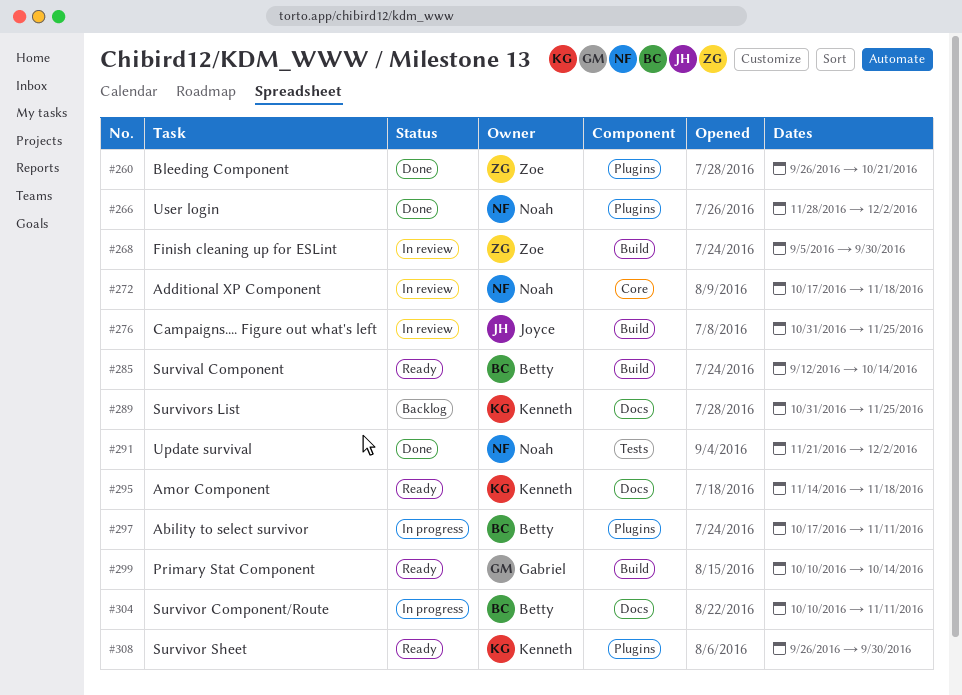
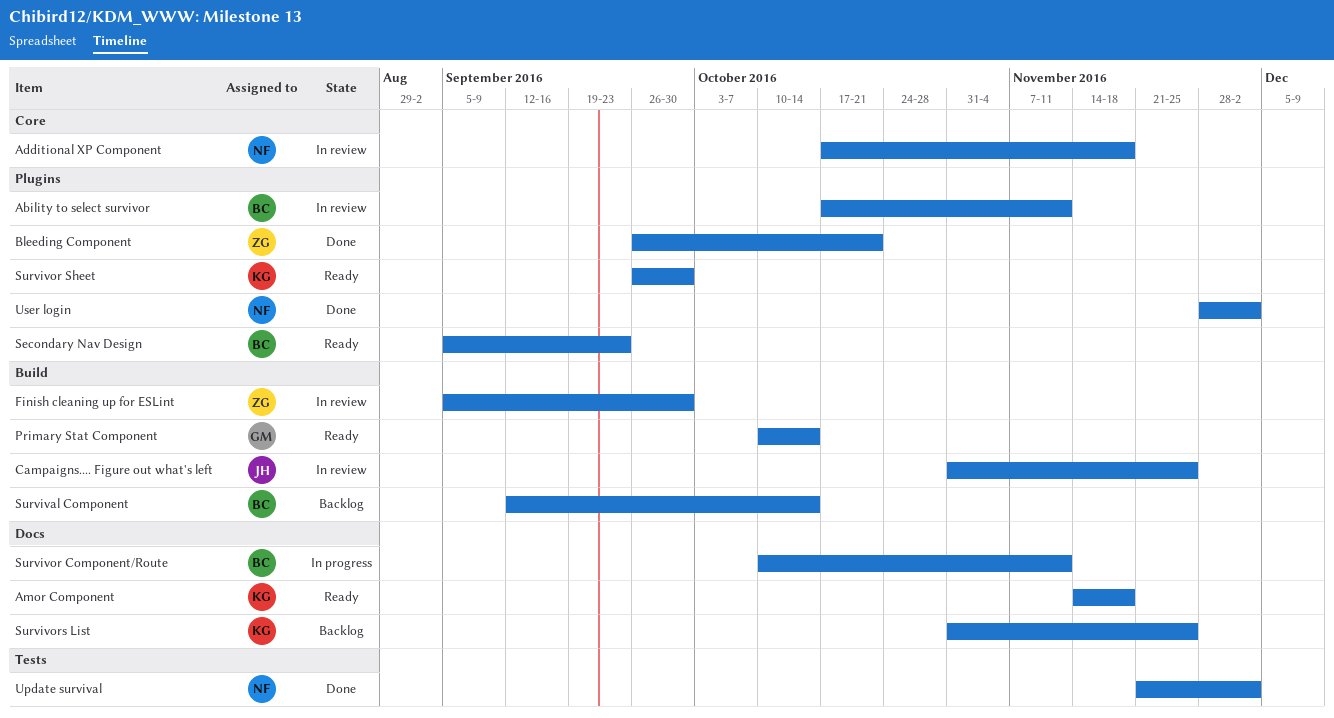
Ability to select survivor, status: In progress -> In review
Secondary Nav Design: none -> present
Survival Component, status: Ready -> Backlog

